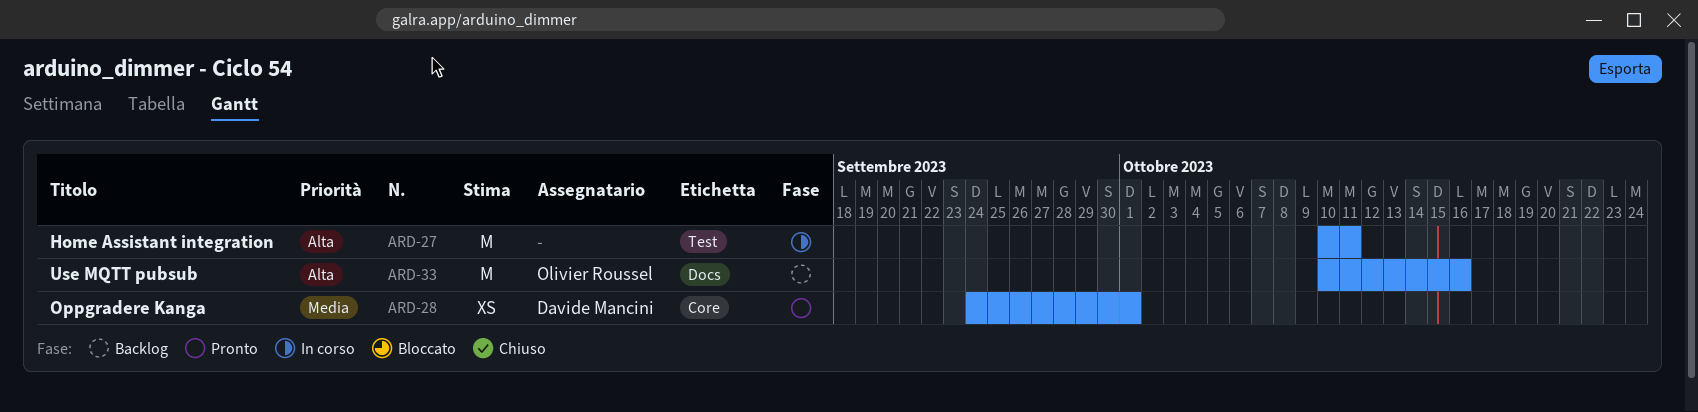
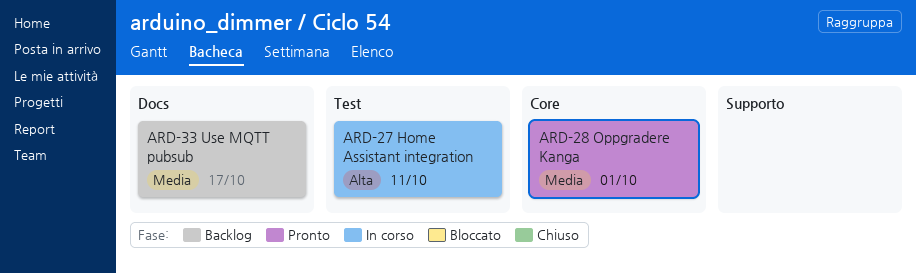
ARD-33, priority: Alta -> Media
ARD-33, due: Oct 16 -> Oct 17

